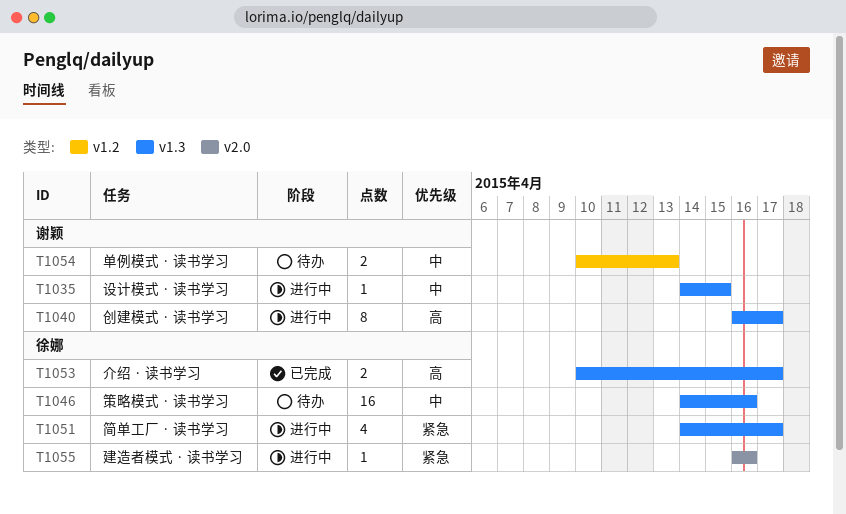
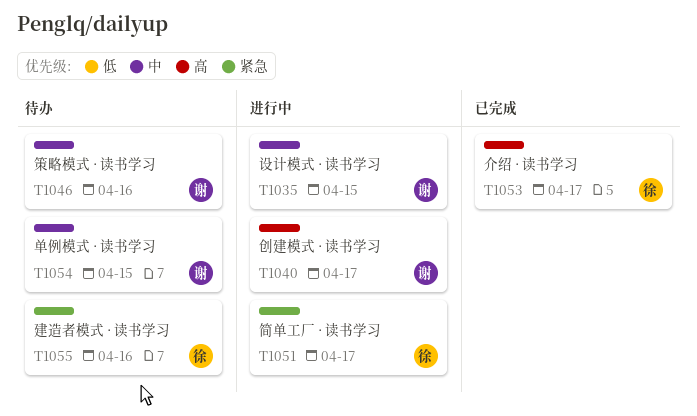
T1046, owner: 徐娜 -> 谢颖
T1054, due: Apr 13 -> Apr 15
T1055, status: 进行中 -> 待办

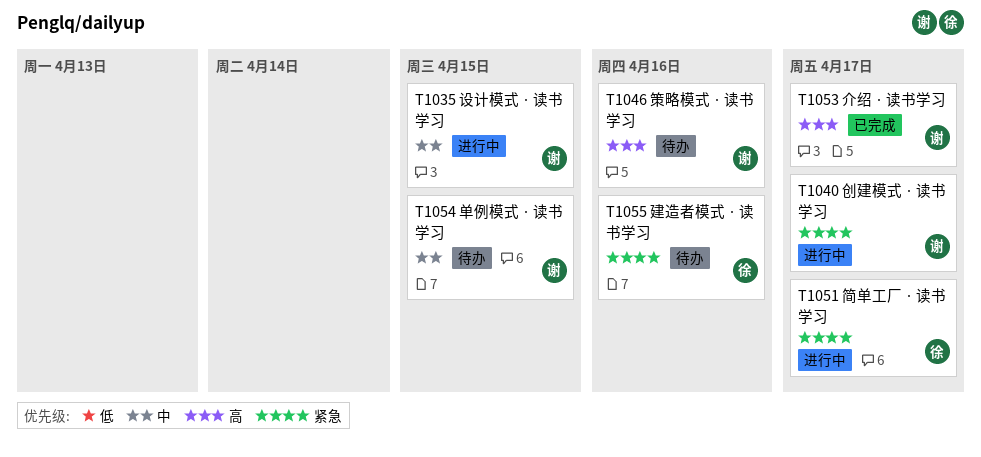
T1040, priority: 高 -> 紧急
T1046, priority: 中 -> 高
T1053, owner: 徐 -> 谢

